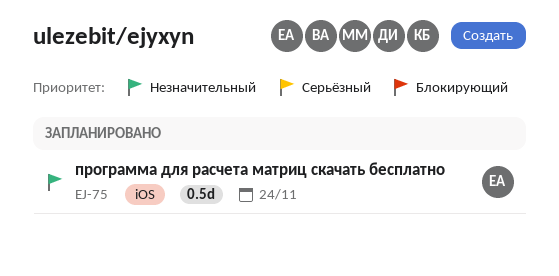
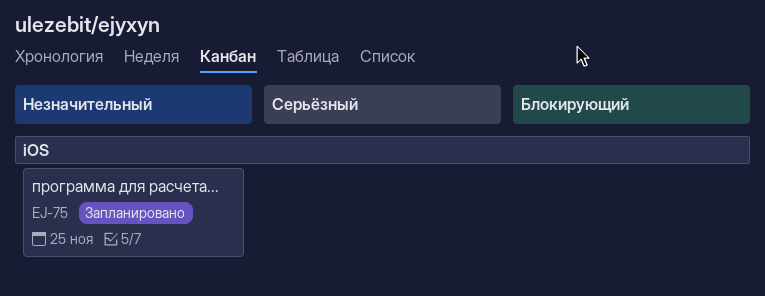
EJ-75, due: Nov 24 -> Nov 25

